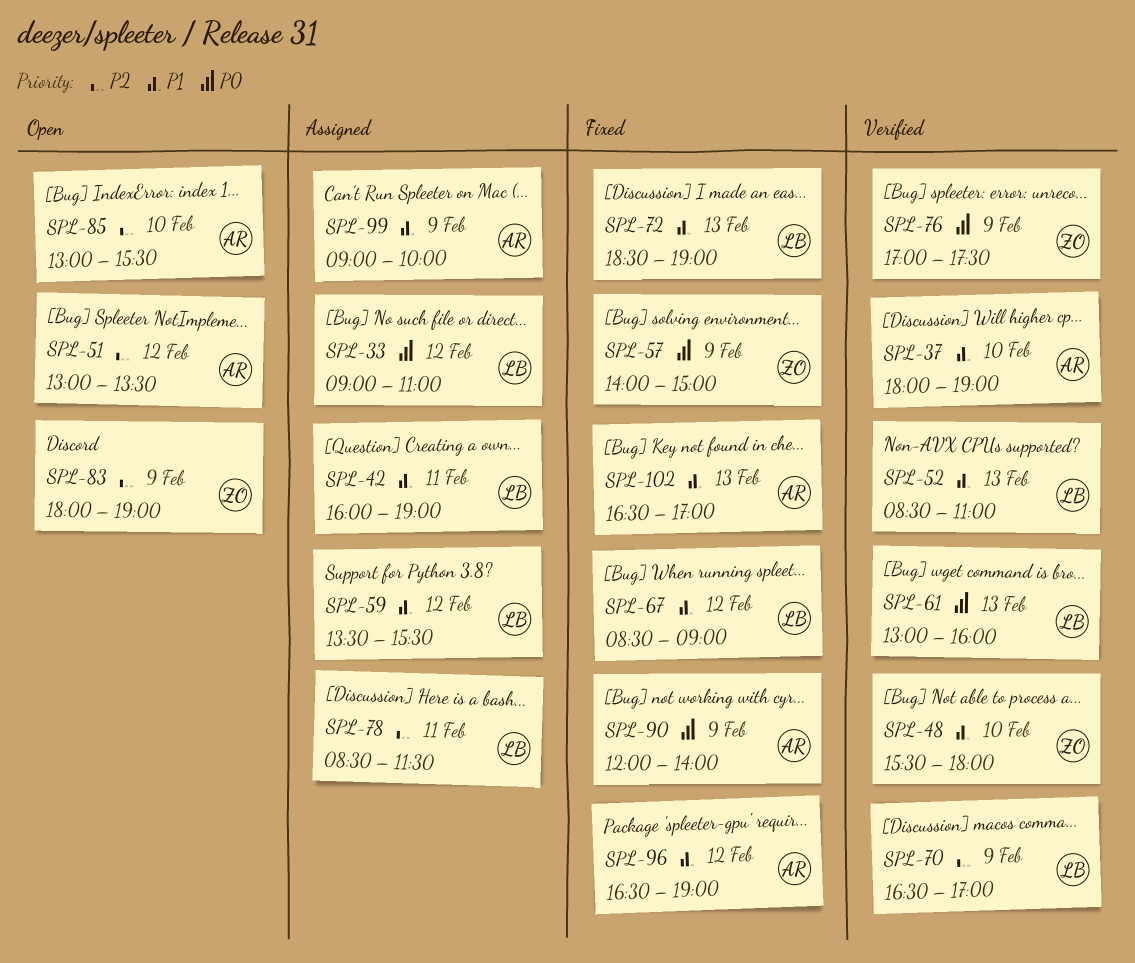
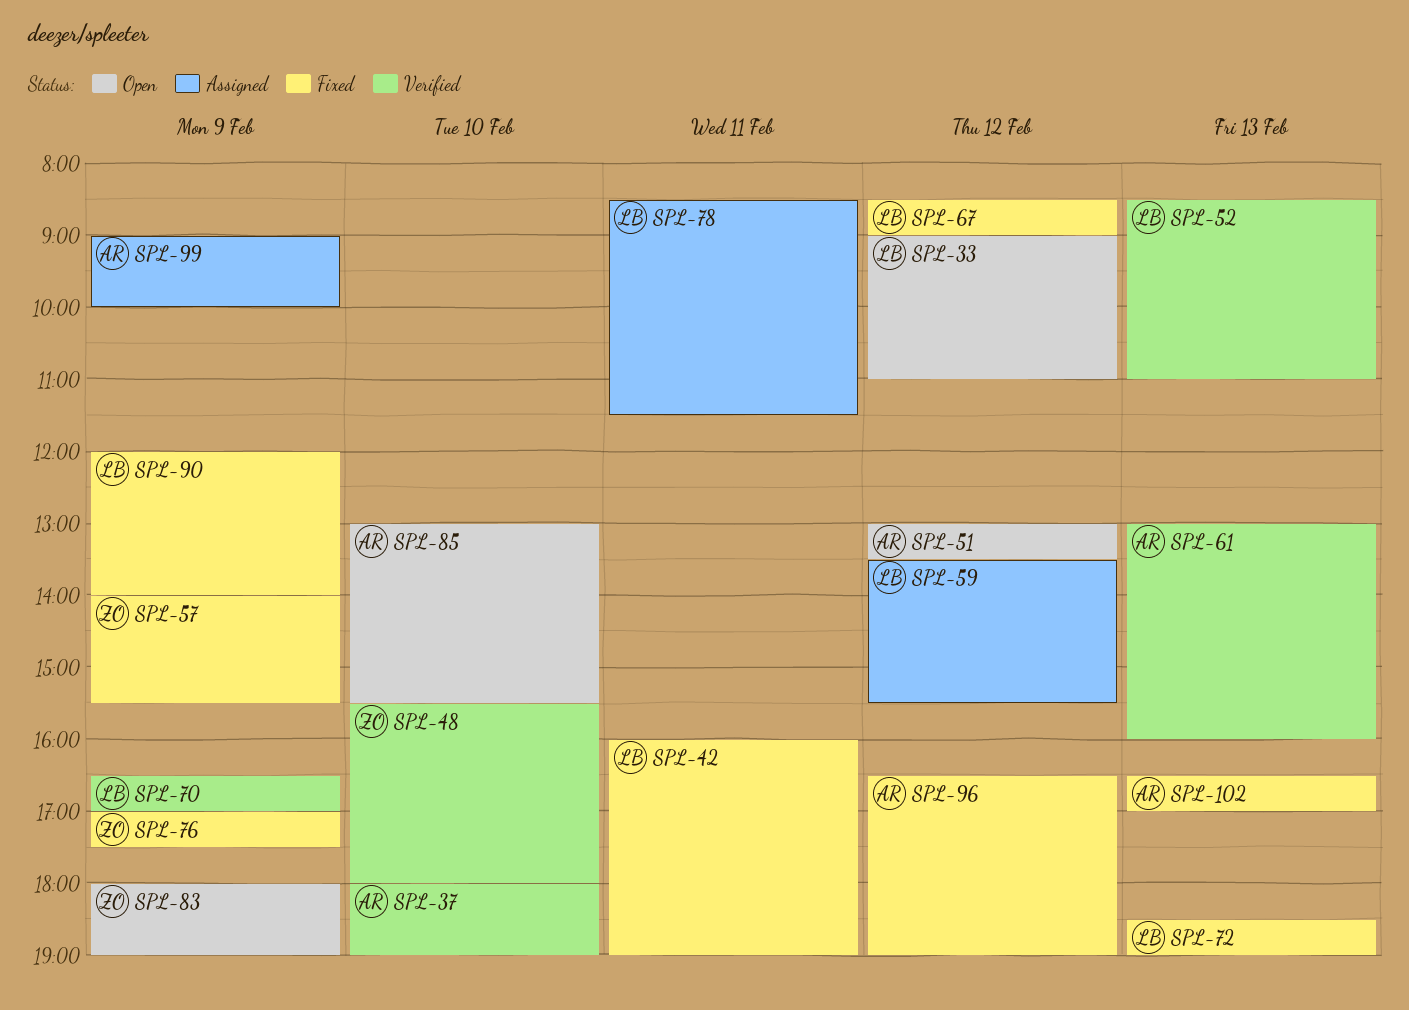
SPL-33, status: Assigned -> Open
SPL-42, status: Assigned -> Fixed
SPL-57, ends: 15:00 -> 15:30
SPL-61, owner: LB -> AR
SPL-76, status: Verified -> Fixed
SPL-90, owner: AR -> LB

